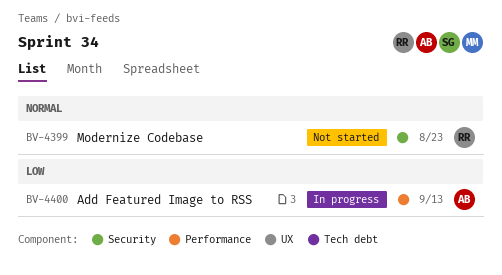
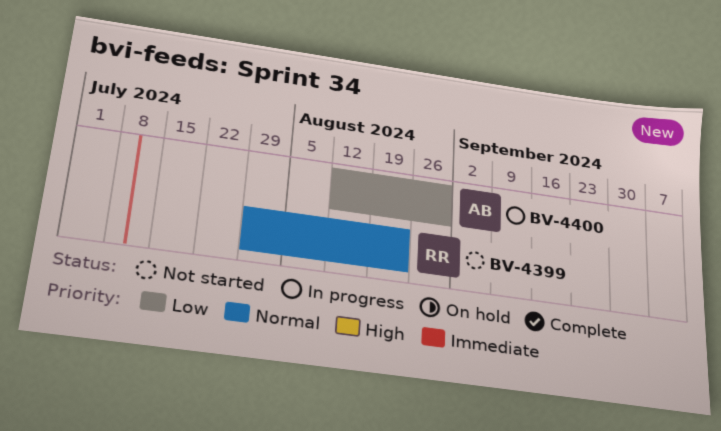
BV-4400, due: Sep 13 -> Aug 30

